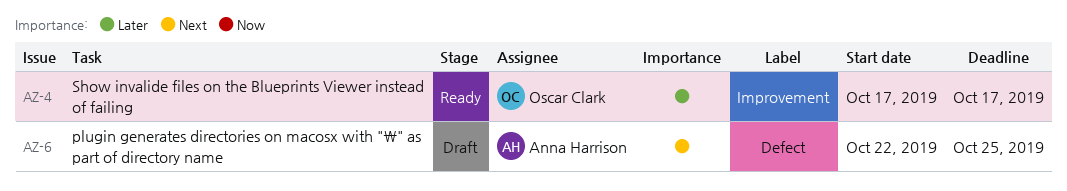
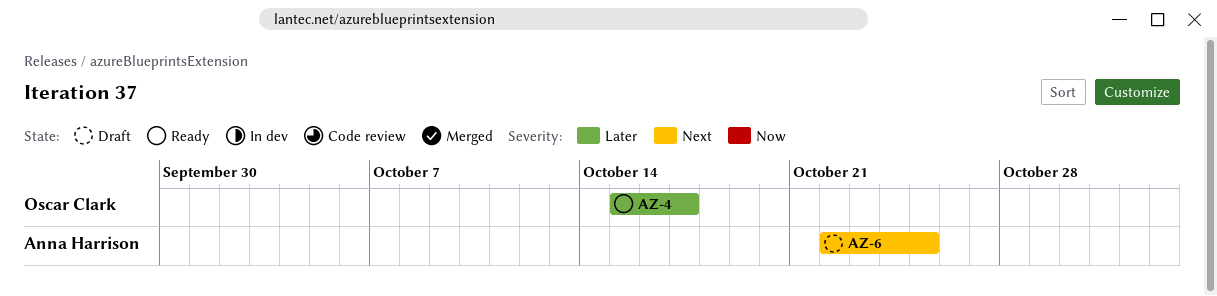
AZ-4, start: Oct 17 -> Oct 15

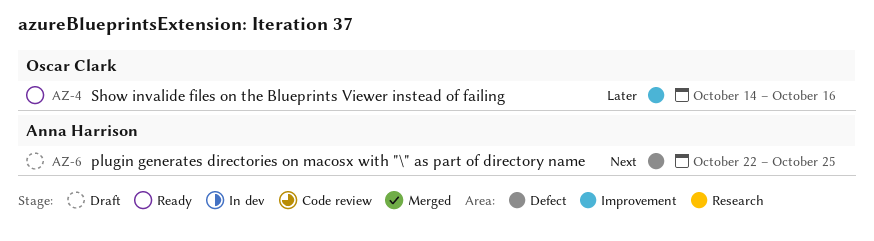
AZ-4, start: Oct 15 -> Oct 14
AZ-4, due: Oct 17 -> Oct 16

